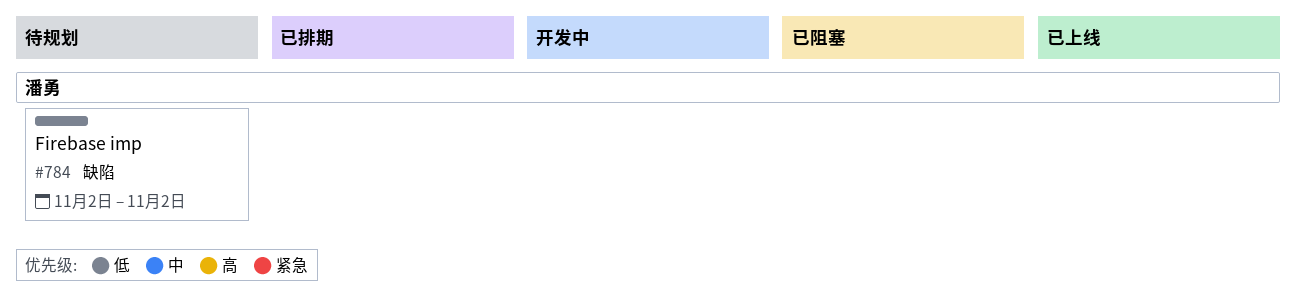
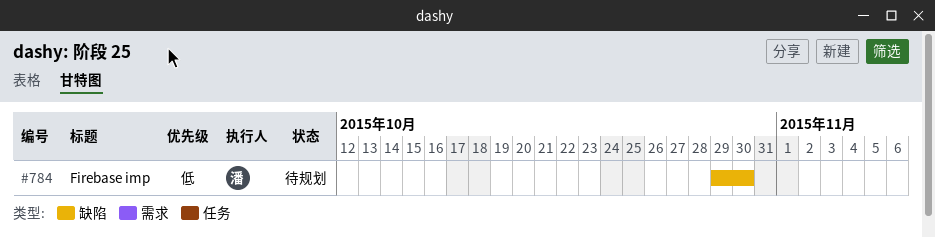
#784, start: Nov 2 -> Oct 29
#784, due: Nov 2 -> Oct 30

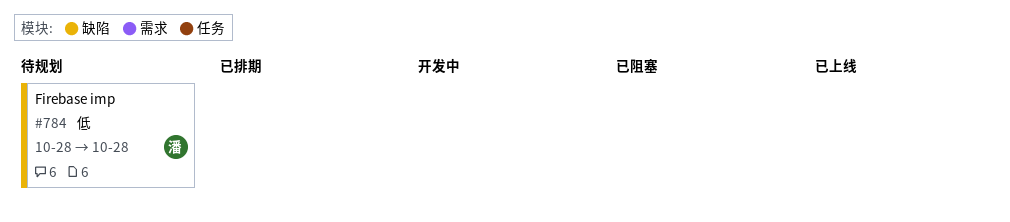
#784, start: Oct 29 -> Oct 28
#784, due: Oct 30 -> Oct 28

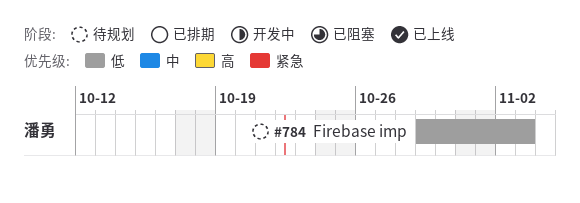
#784, start: Oct 28 -> Oct 29
#784, due: Oct 28 -> Nov 3

